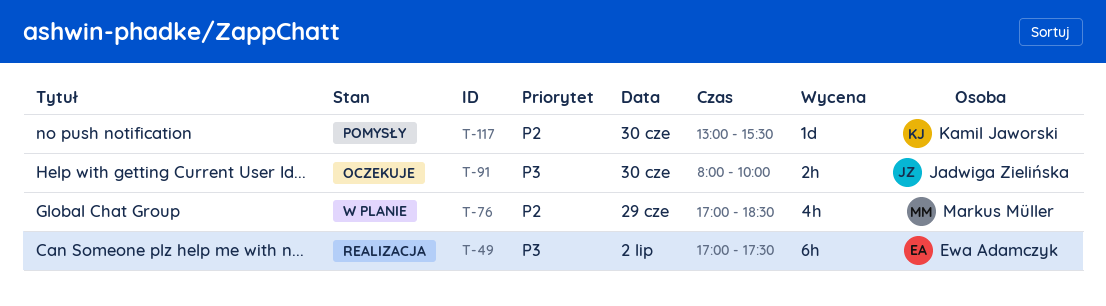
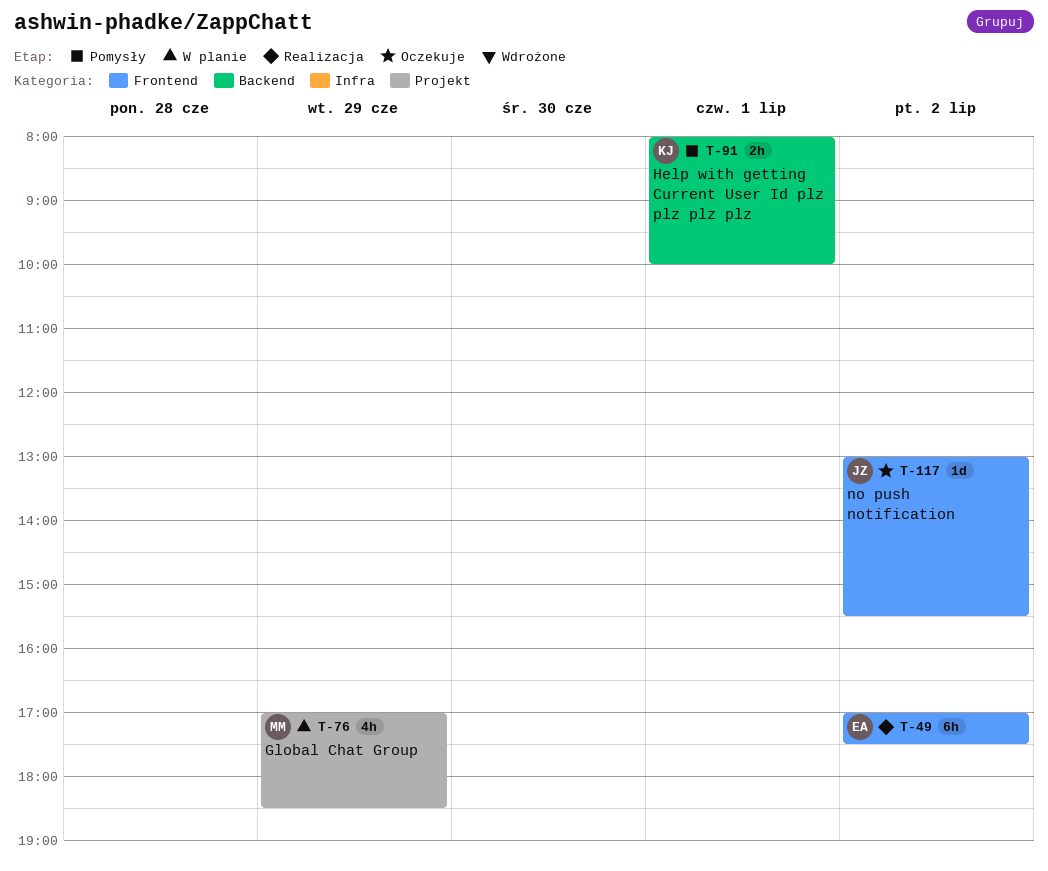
T-91, status: Oczekuje -> Pomysły
T-91, owner: Jadwiga Zielińska -> Kamil Jaworski
T-91, day: Jun 30 -> Jul 1
T-117, status: Pomysły -> Oczekuje
T-117, owner: Kamil Jaworski -> Jadwiga Zielińska
T-117, day: Jun 30 -> Jul 2

